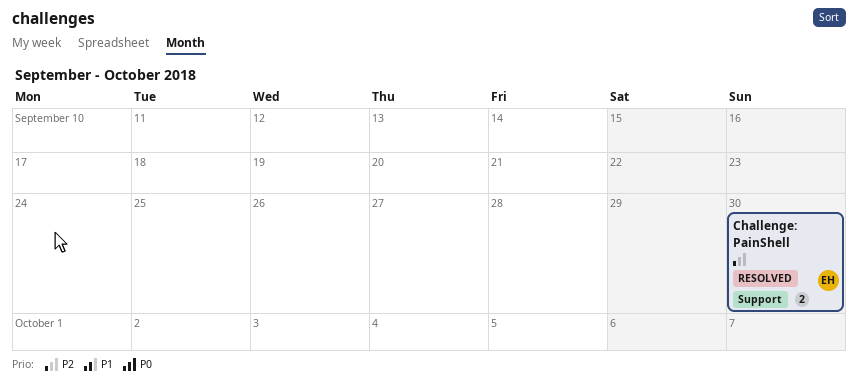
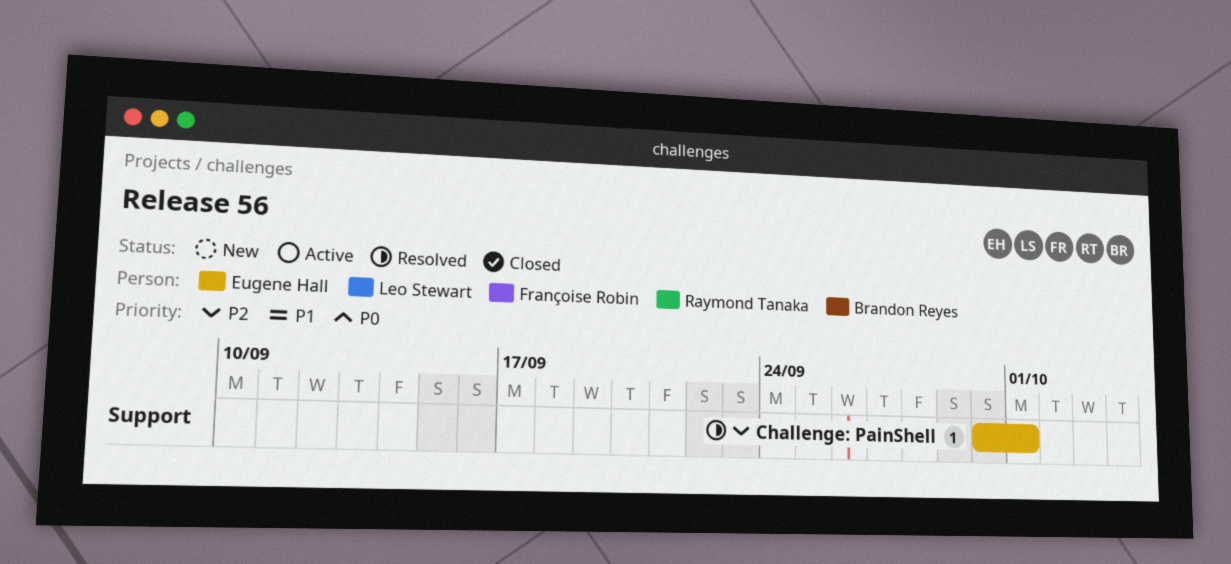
Challenge: PainShell, estimate: 2 -> 1
Challenge: PainShell, due: Sep 30 -> Oct 1

